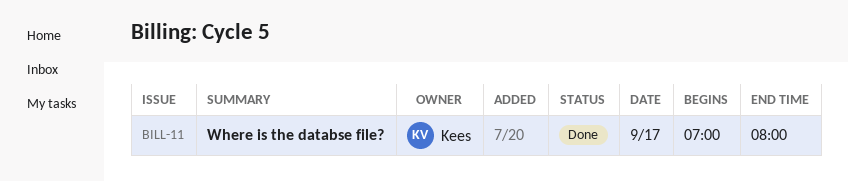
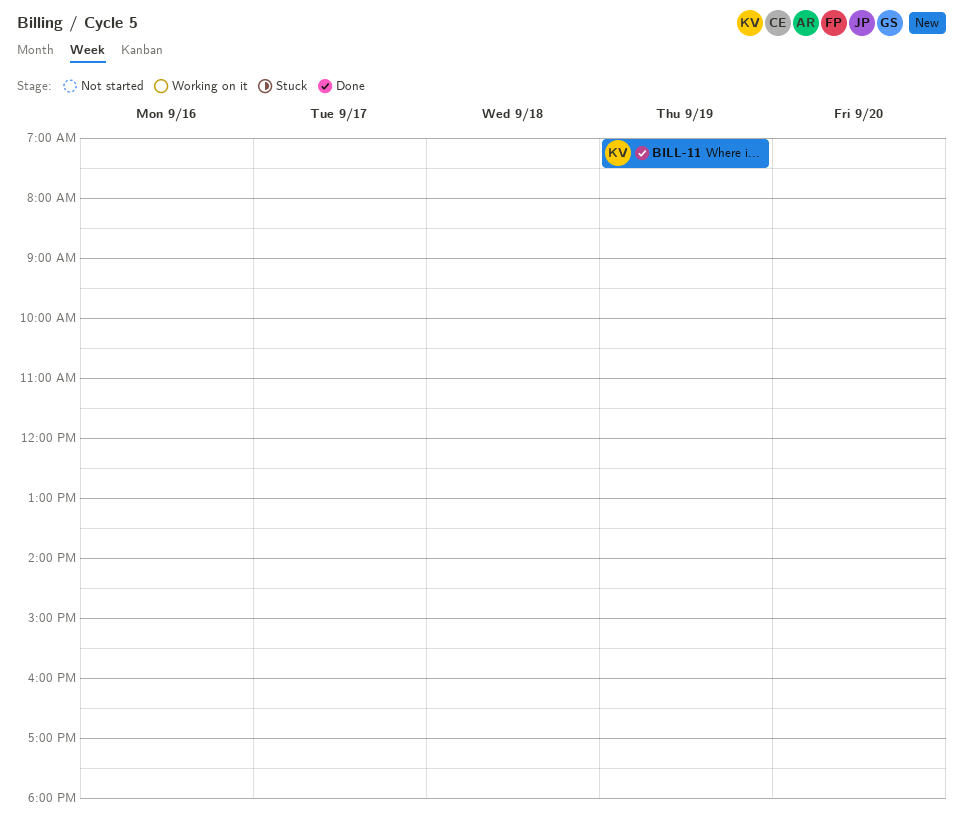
BILL-11, day: Sep 17 -> Sep 19
BILL-11, ends: 08:00 -> 07:30

